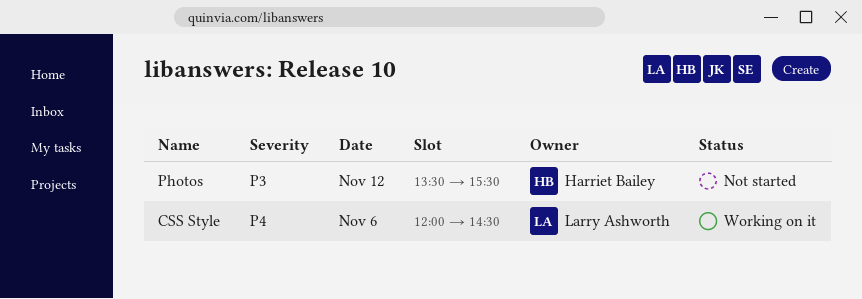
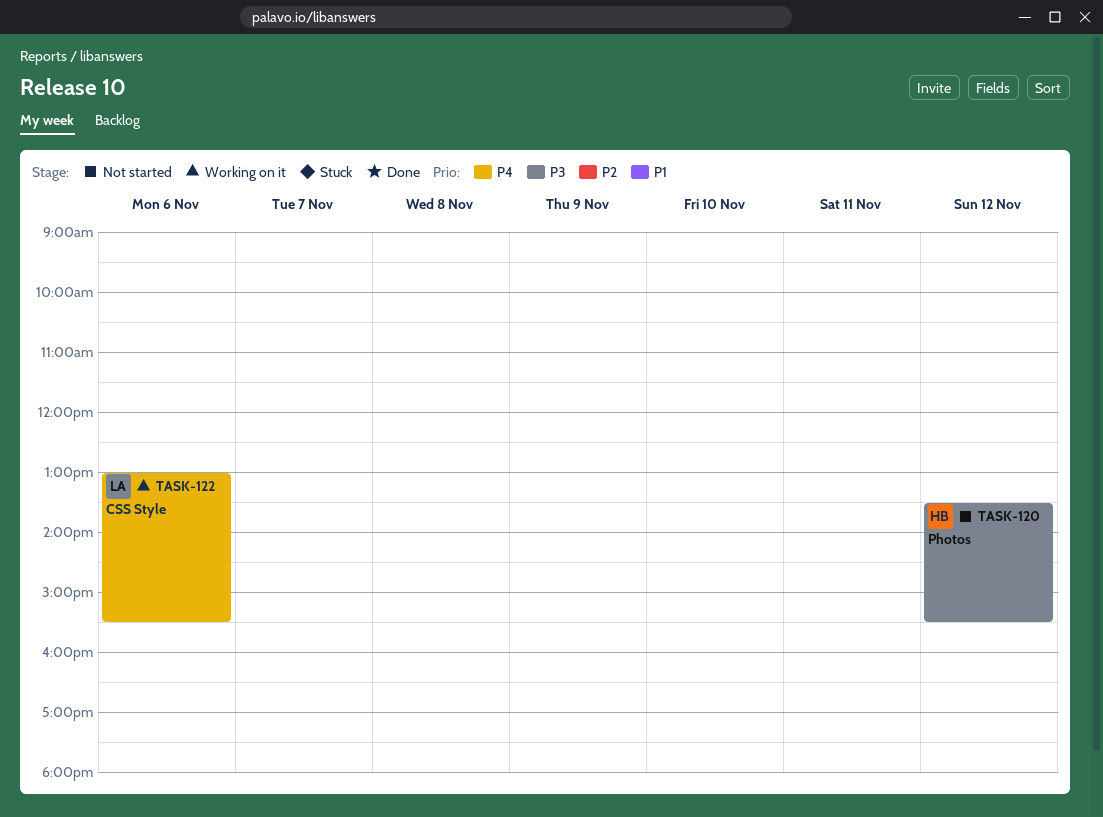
CSS Style, begins: 12:00 -> 13:00
CSS Style, ends: 14:30 -> 15:30

